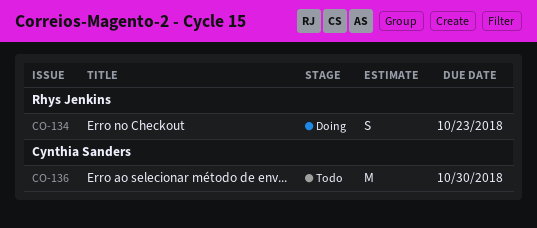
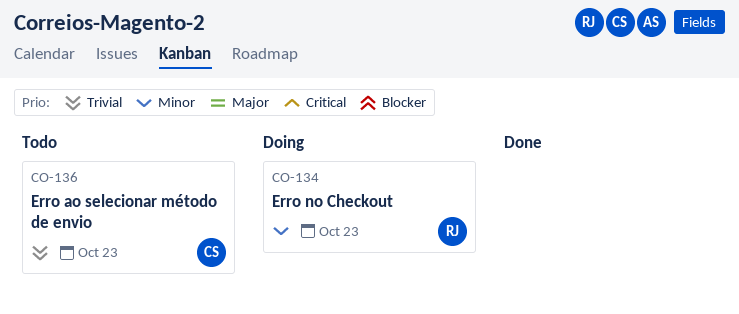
CO-136, due: Oct 30 -> Oct 23

